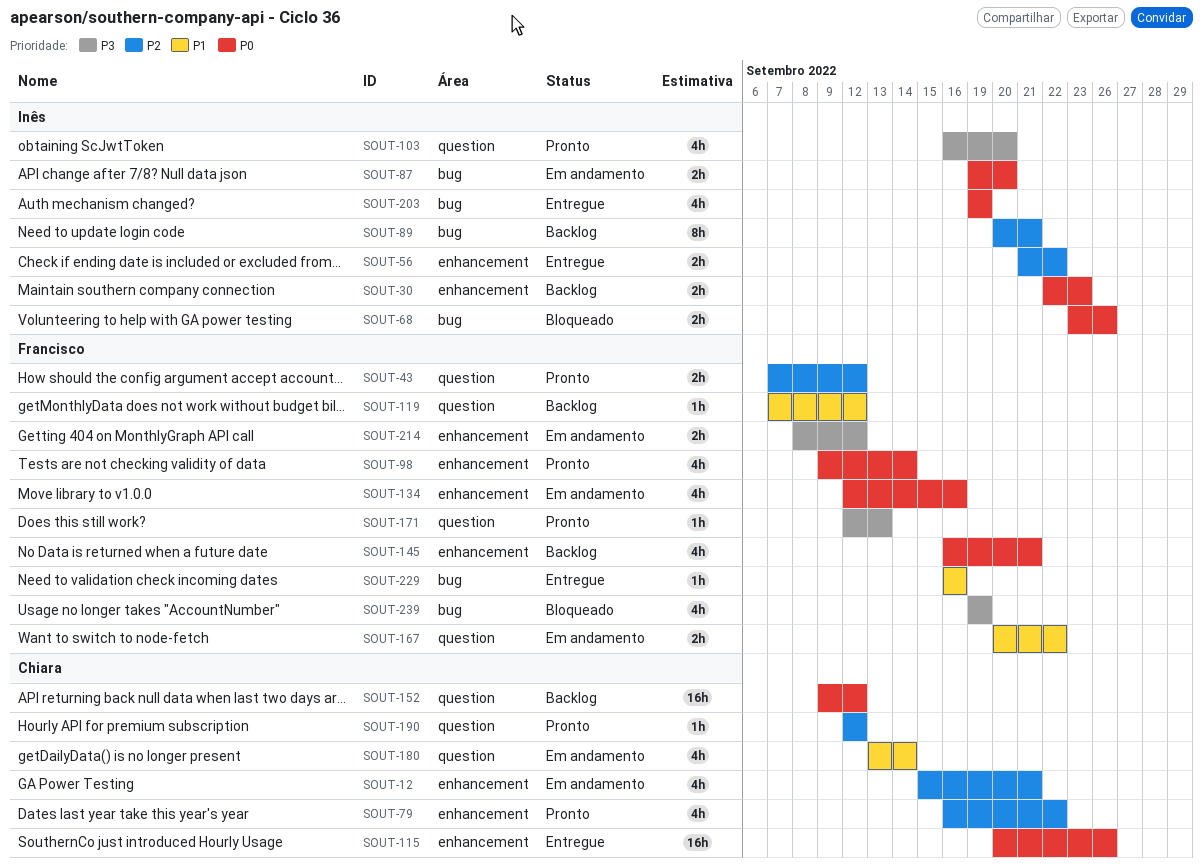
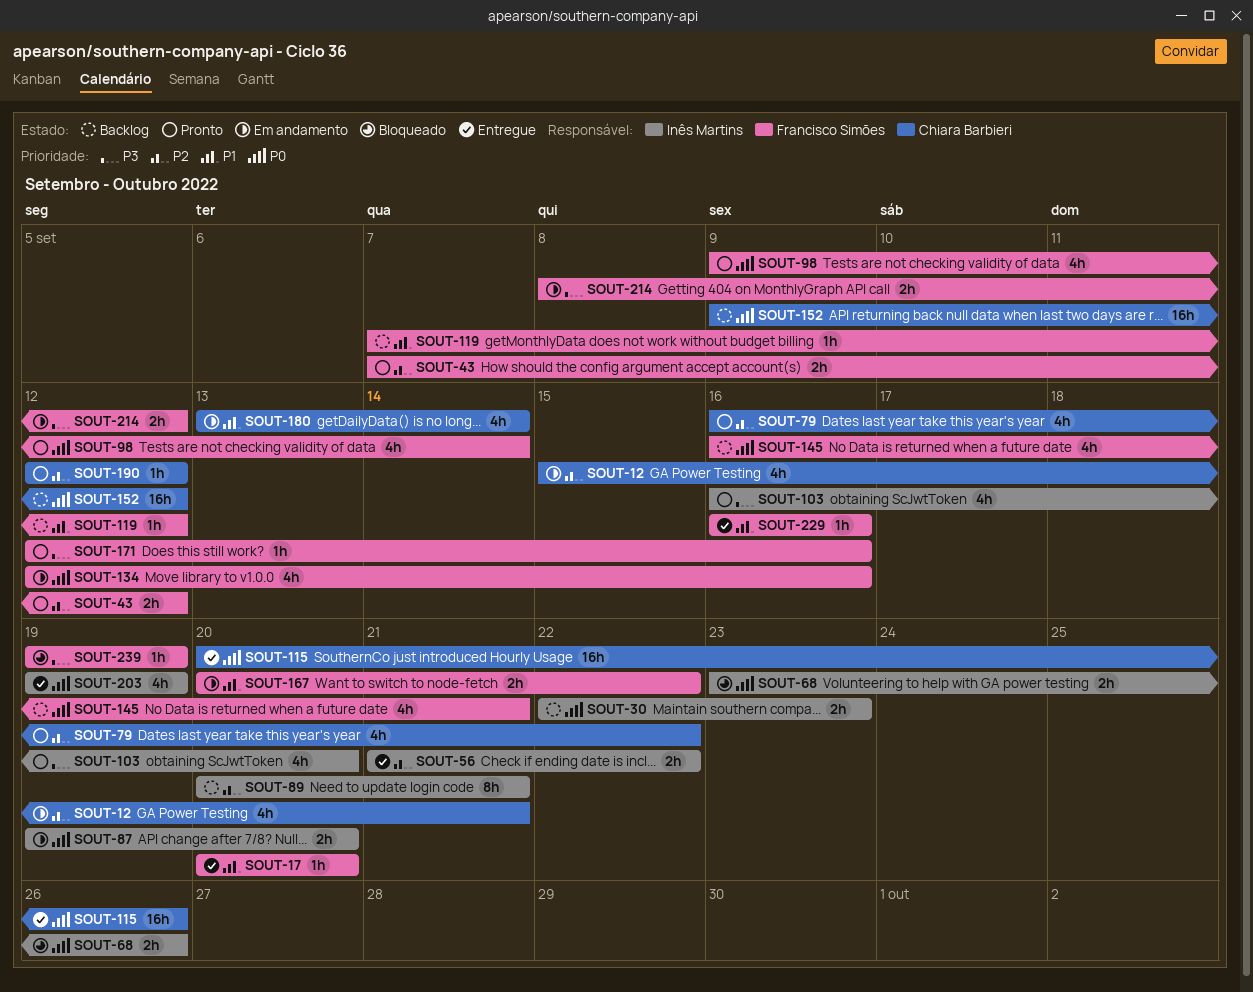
SOUT-17: none -> present
SOUT-171, due: Sep 13 -> Sep 16
SOUT-239, estimate: 4h -> 1h

